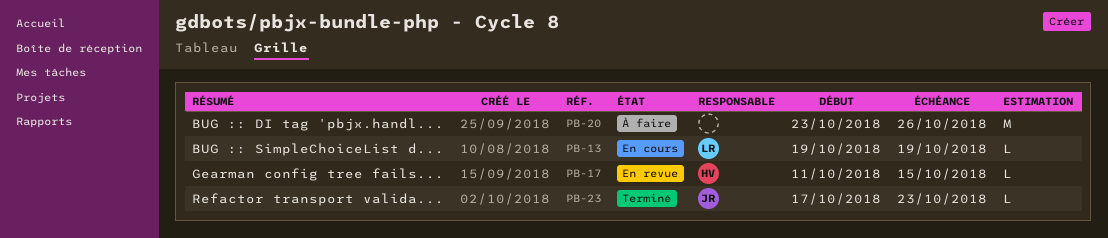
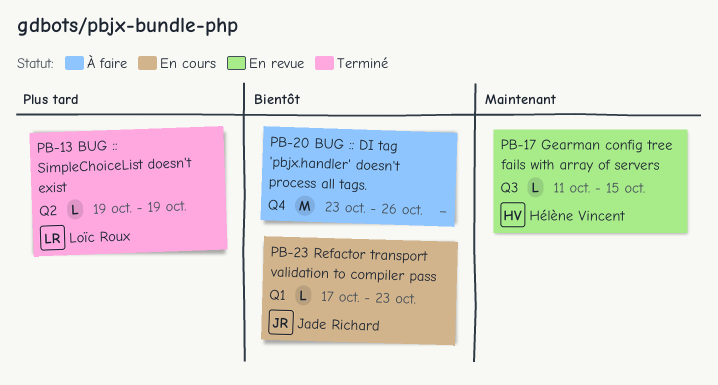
PB-13, status: En cours -> Terminé
PB-23, status: Terminé -> En cours

